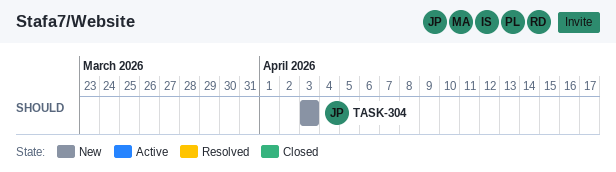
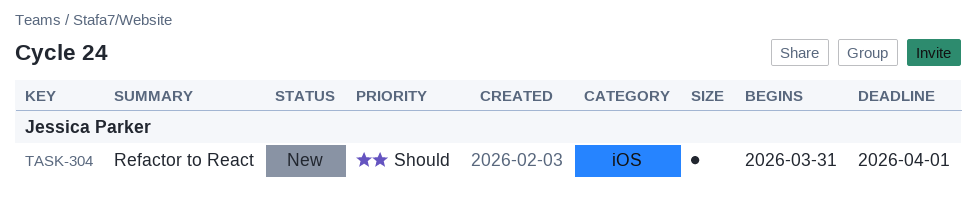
TASK-304, start: Apr 3 -> Mar 31
TASK-304, due: Apr 3 -> Apr 1

